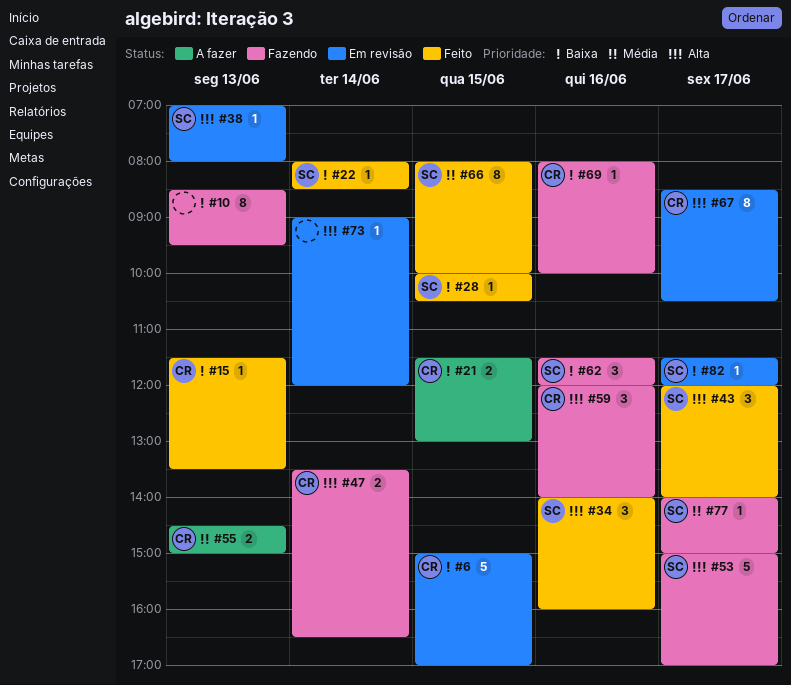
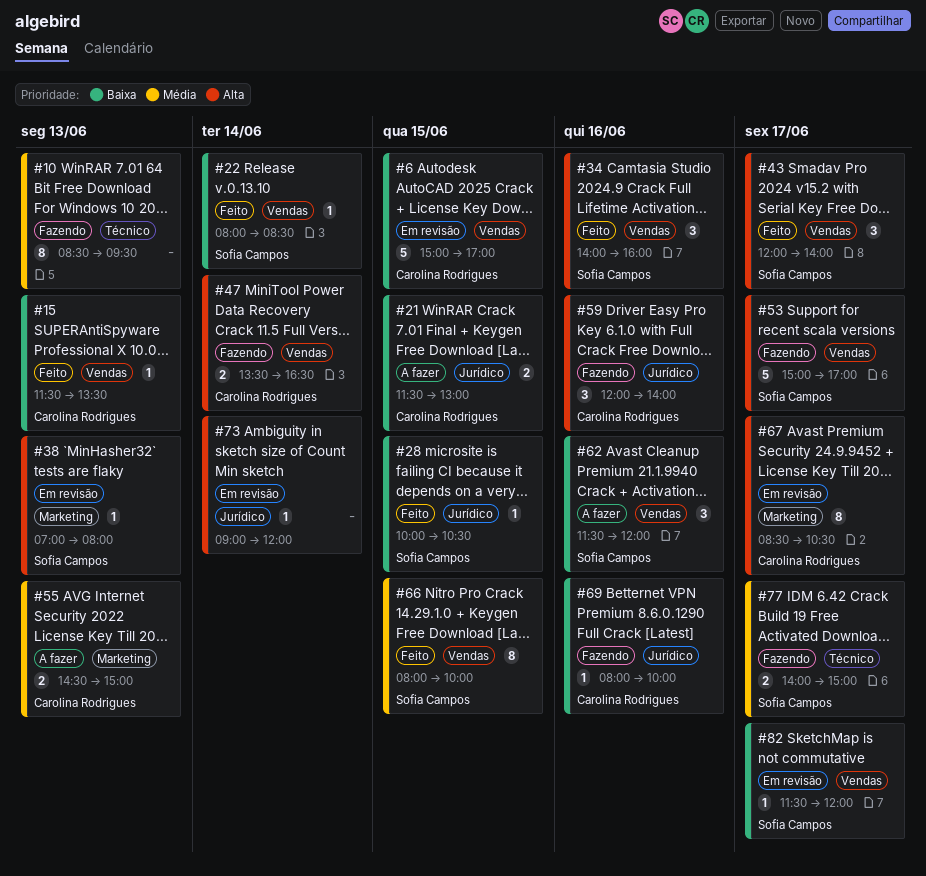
#10, priority: Baixa -> Média
#62, status: Fazendo -> A fazer
#77, estimate: 1 -> 2

